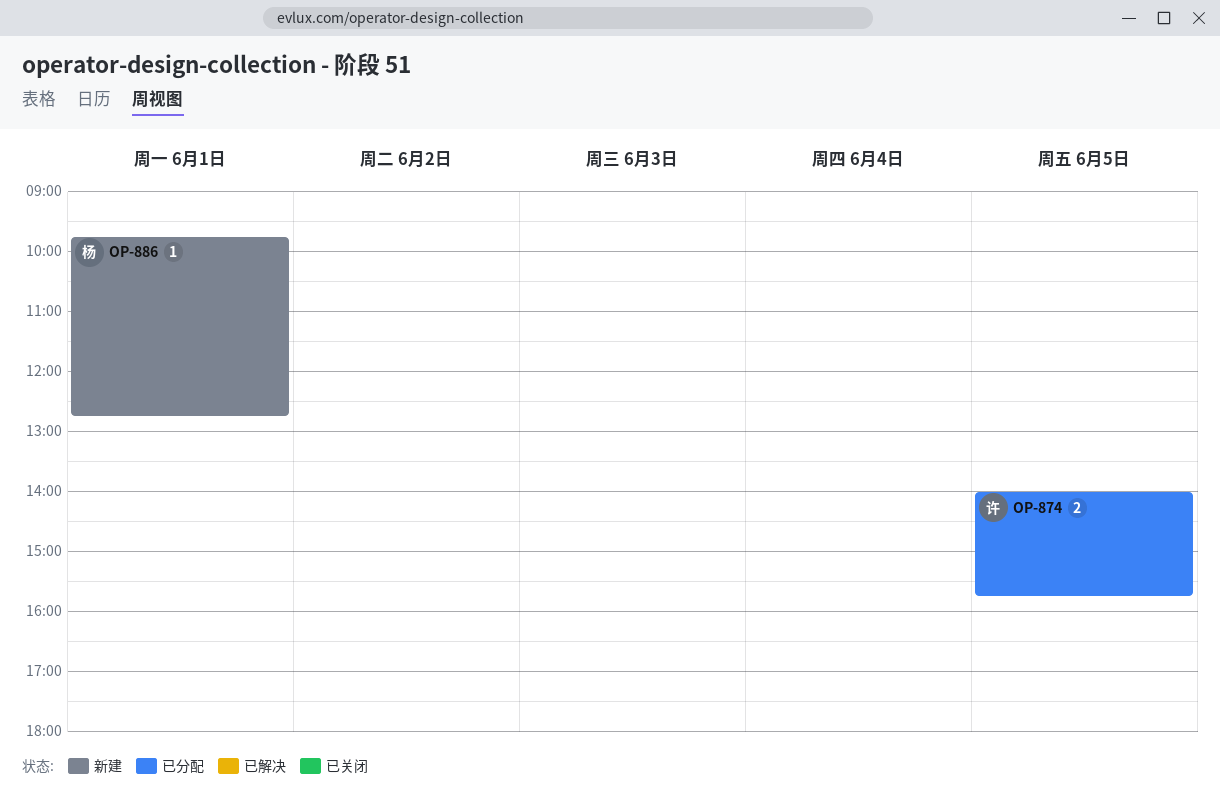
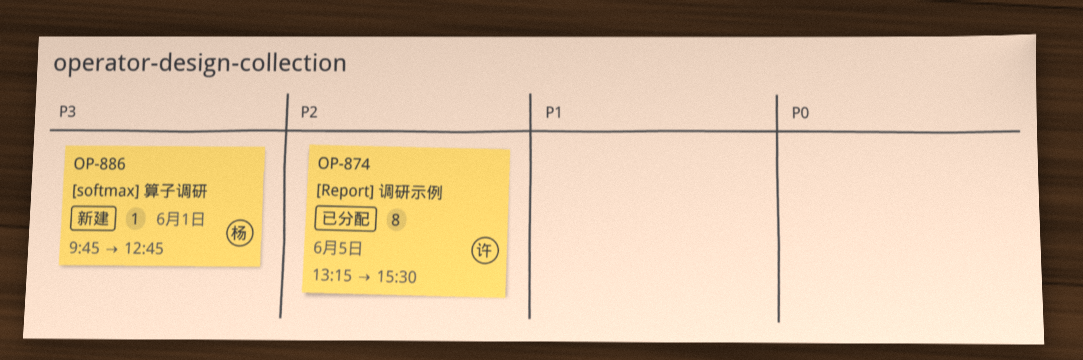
OP-874, estimate: 2 -> 8
OP-874, begins: 14:00 -> 13:15
OP-874, ends: 15:45 -> 15:30

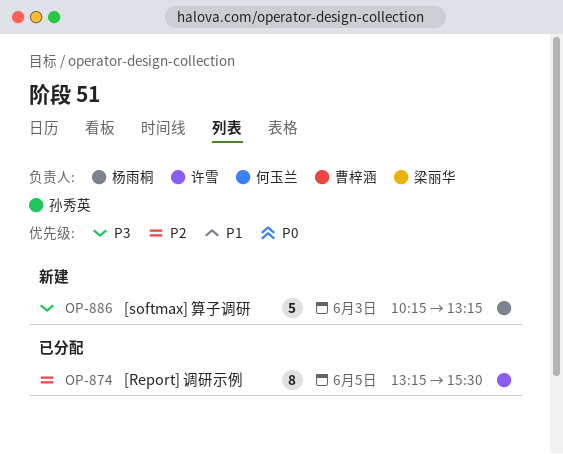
OP-886, estimate: 1 -> 5
OP-886, day: Jun 1 -> Jun 3
OP-886, begins: 09:45 -> 10:15
OP-886, ends: 12:45 -> 13:15

